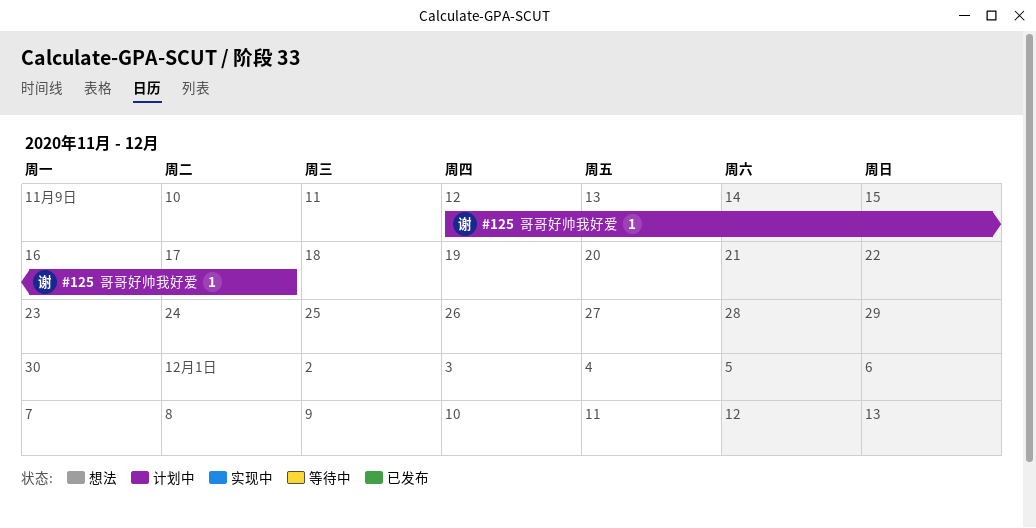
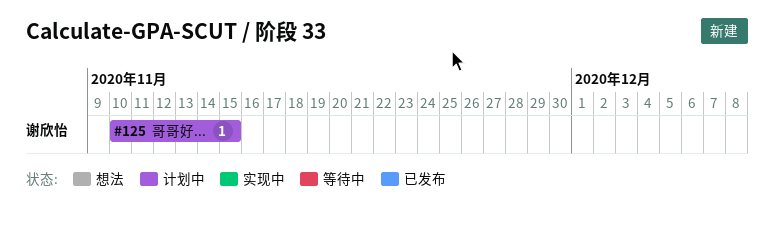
#125, start: Nov 12 -> Nov 10
#125, due: Nov 17 -> Nov 15

